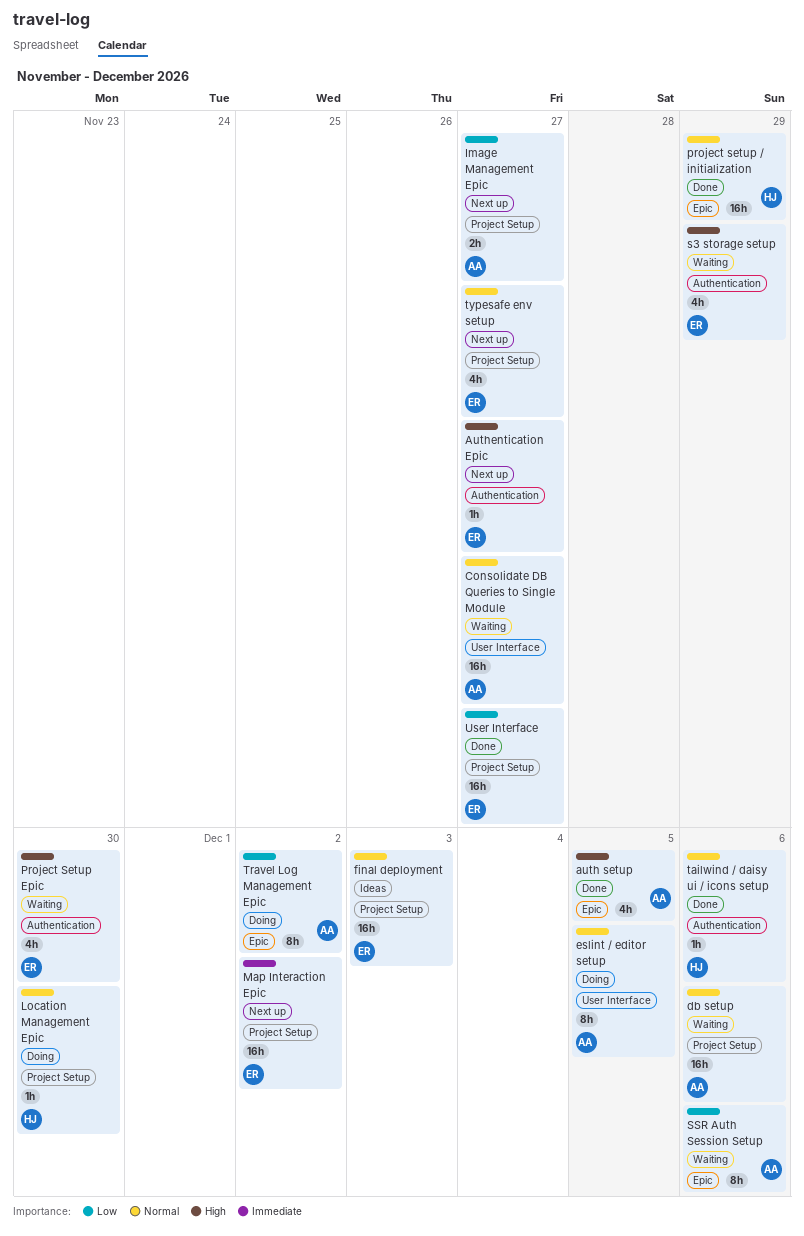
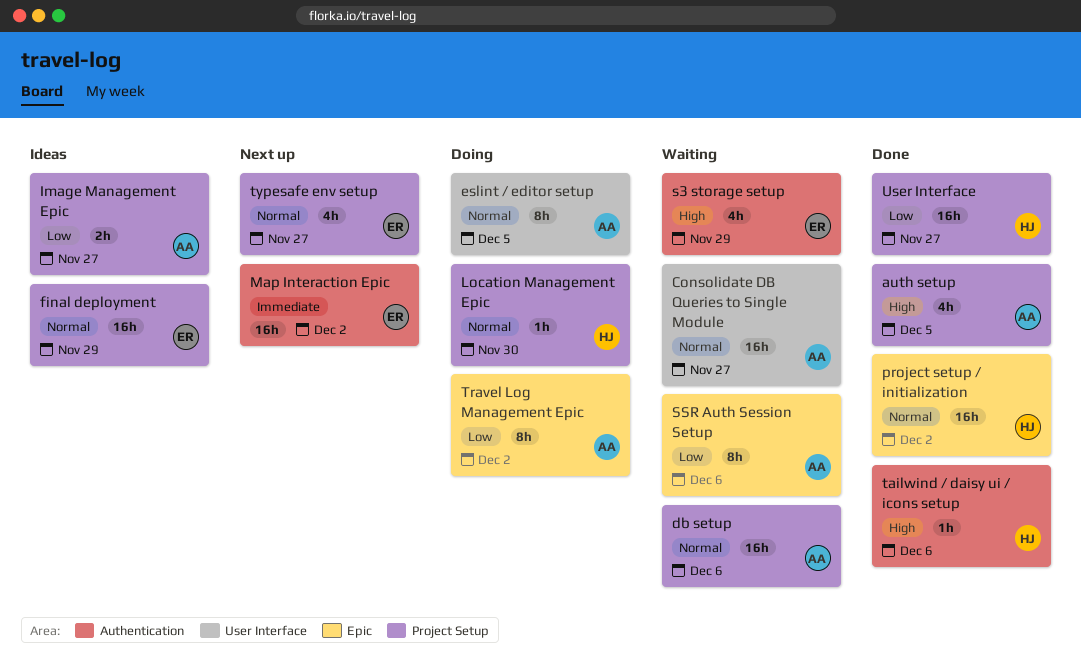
auth setup, label: Epic -> Project Setup
Authentication Epic: present -> none
final deployment, due: Dec 3 -> Nov 29
Image Management Epic, status: Next up -> Ideas
Map Interaction Epic, label: Project Setup -> Authentication
project setup / initialization, due: Nov 29 -> Dec 2
Project Setup Epic: present -> none
tailwind / daisy ui / icons setup, priority: Normal -> High
User Interface, owner: ER -> HJ

